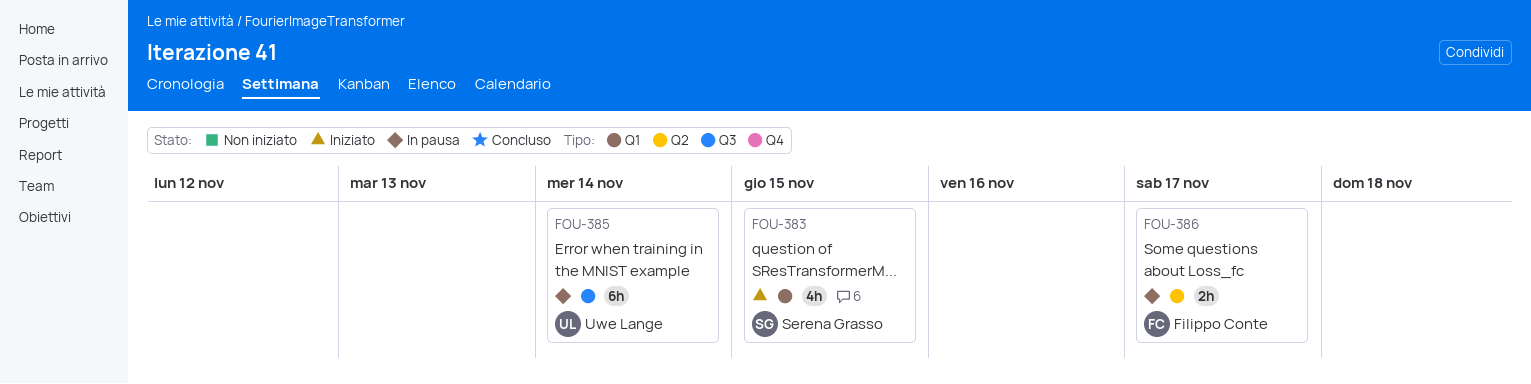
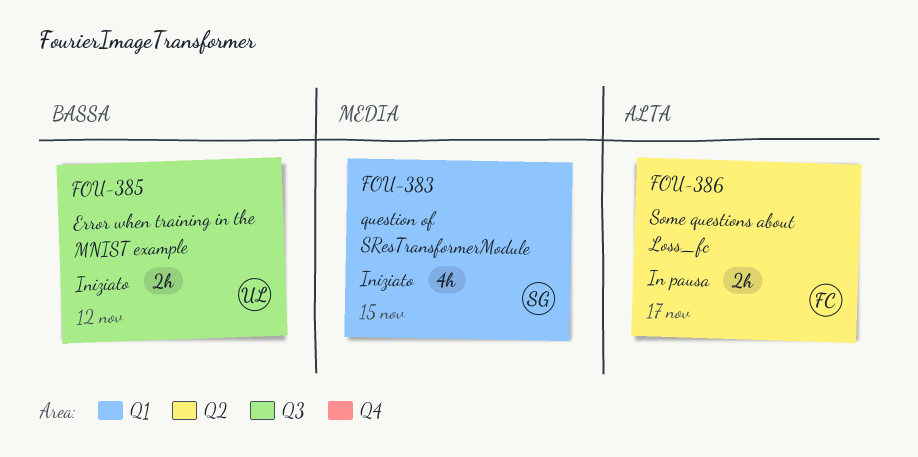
FOU-385, status: In pausa -> Iniziato
FOU-385, estimate: 6h -> 2h
FOU-385, due: Nov 14 -> Nov 12

